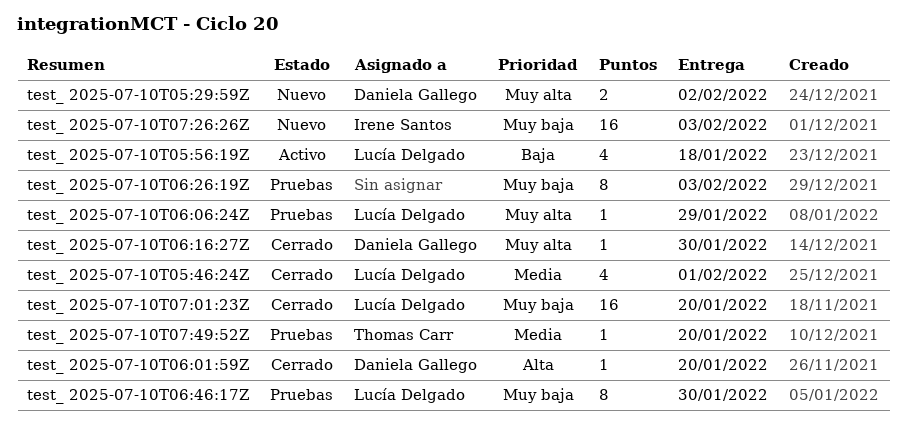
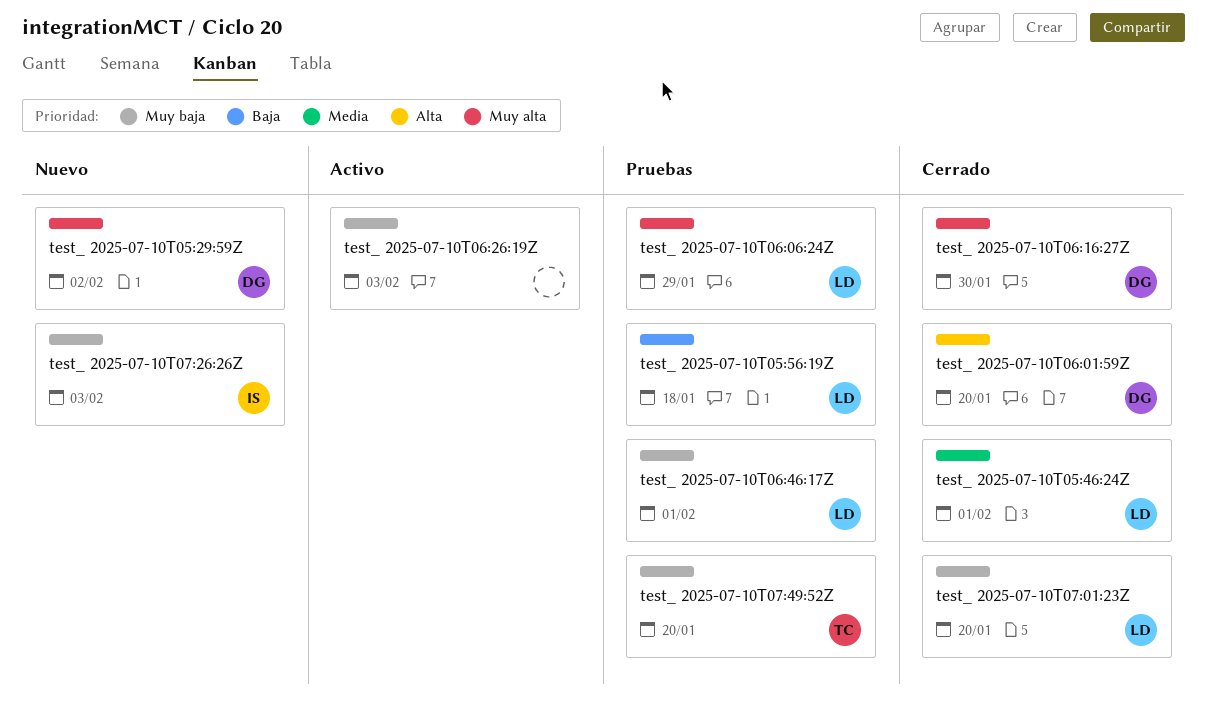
test_ 2025-07-10T05:56:19Z, status: Activo -> Pruebas
test_ 2025-07-10T06:26:19Z, status: Pruebas -> Activo
test_ 2025-07-10T06:46:17Z, due: Jan 30 -> Feb 1
test_ 2025-07-10T07:49:52Z, priority: Media -> Muy baja

